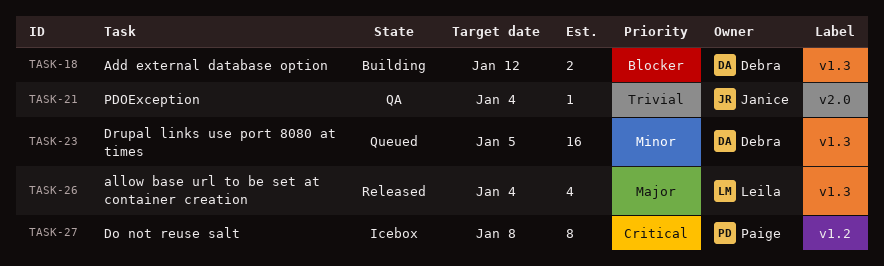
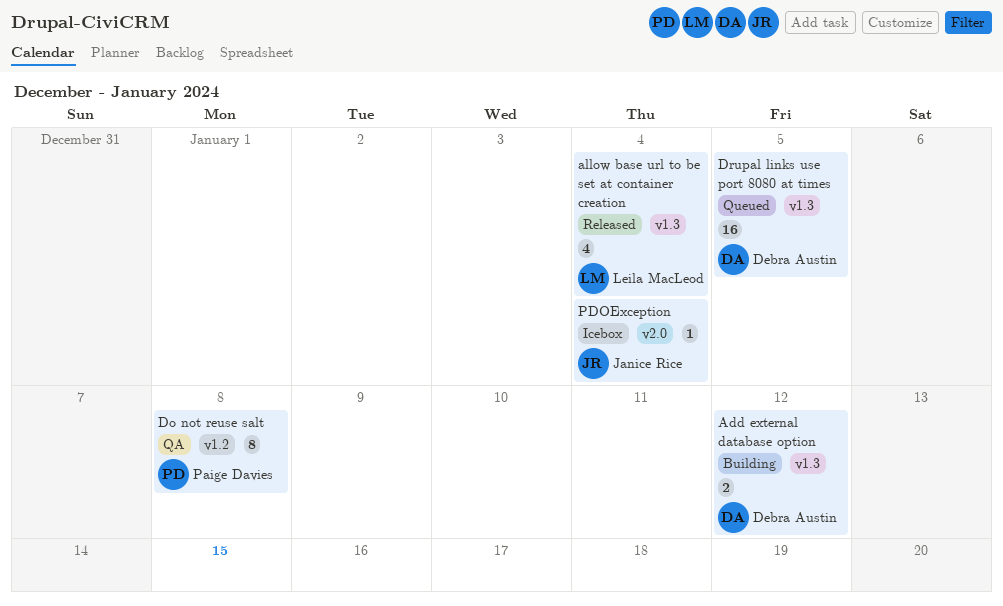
Do not reuse salt, status: Icebox -> QA
PDOException, status: QA -> Icebox

